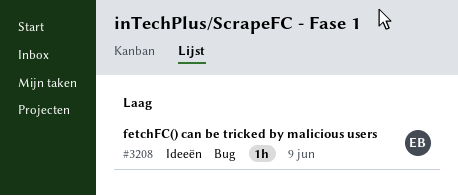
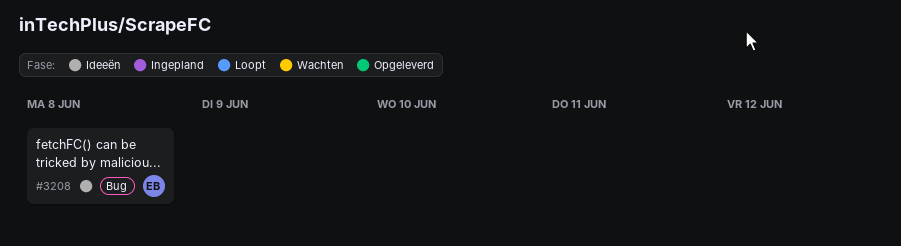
#3208, due: Jun 9 -> Jun 8

